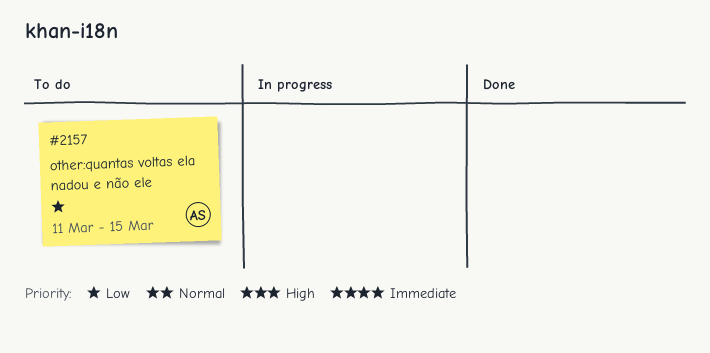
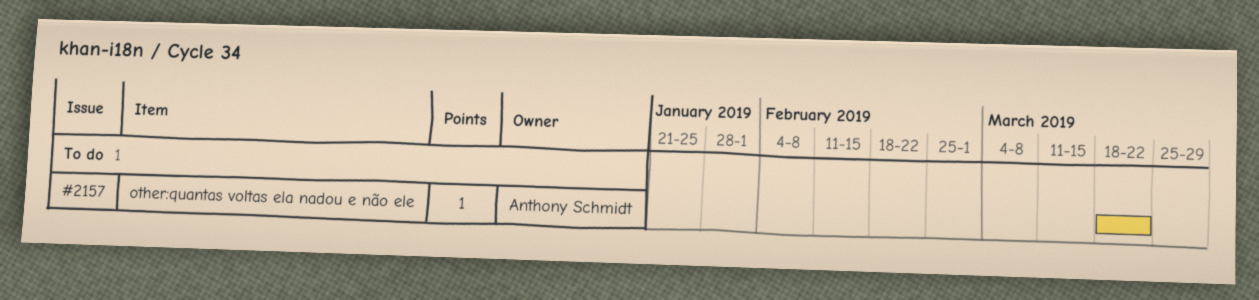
#2157, start: Mar 11 -> Mar 18
#2157, due: Mar 15 -> Mar 22

